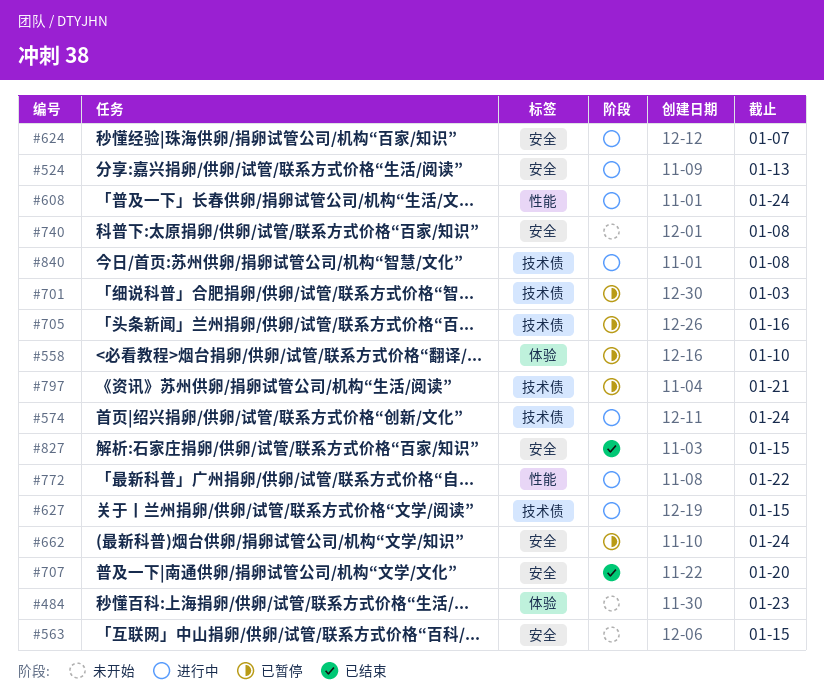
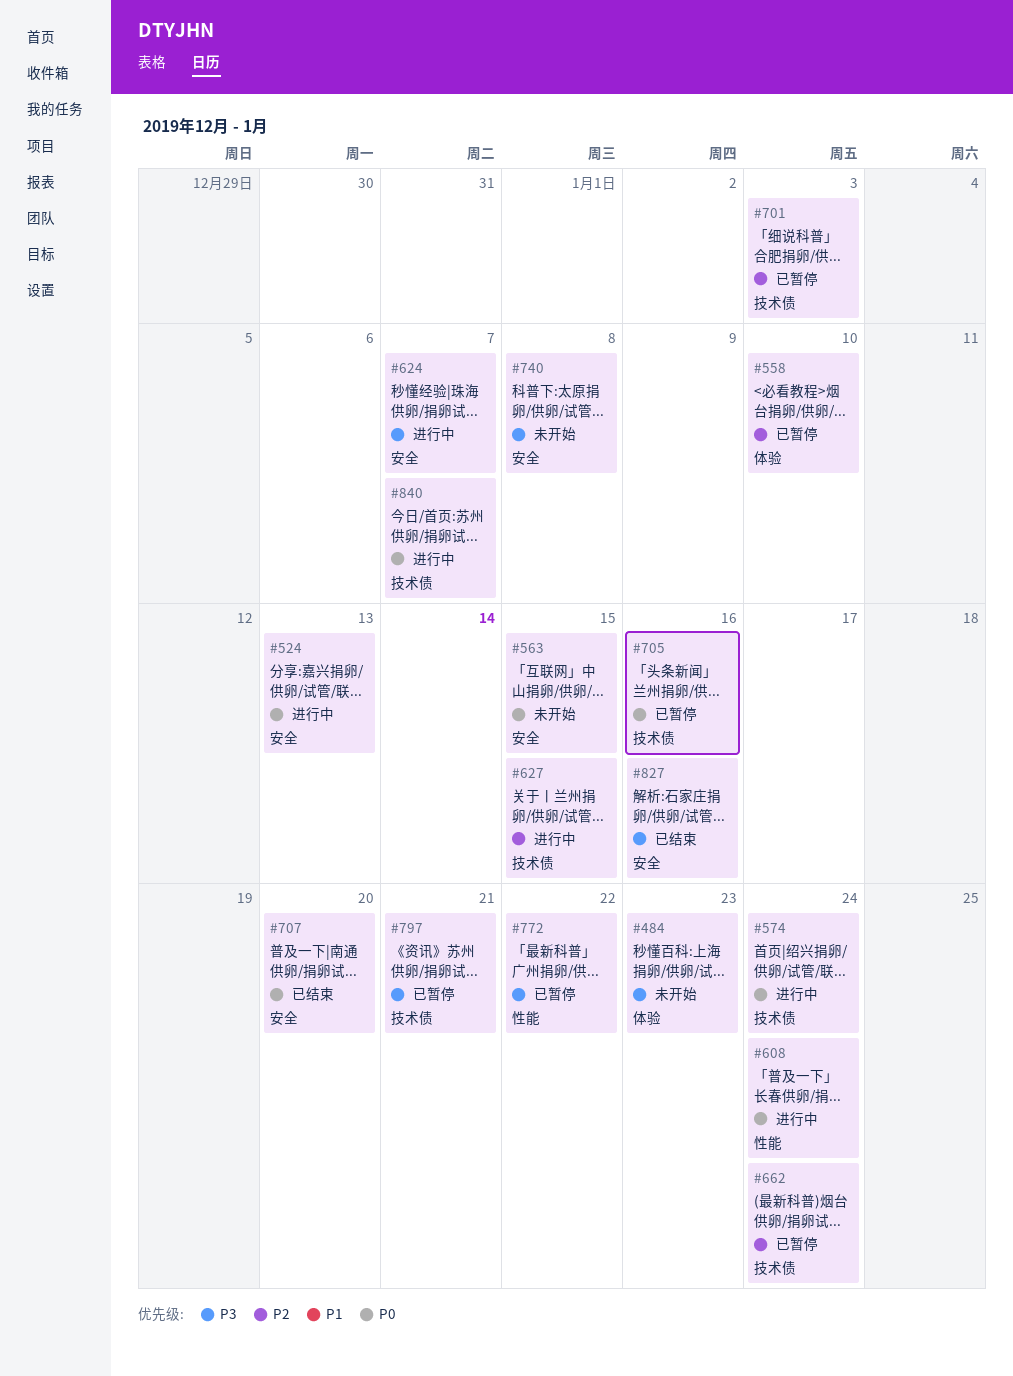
#662, label: 安全 -> 技术债
#772, status: 进行中 -> 已暂停
#827, due: Jan 15 -> Jan 16
#840, due: Jan 8 -> Jan 7

